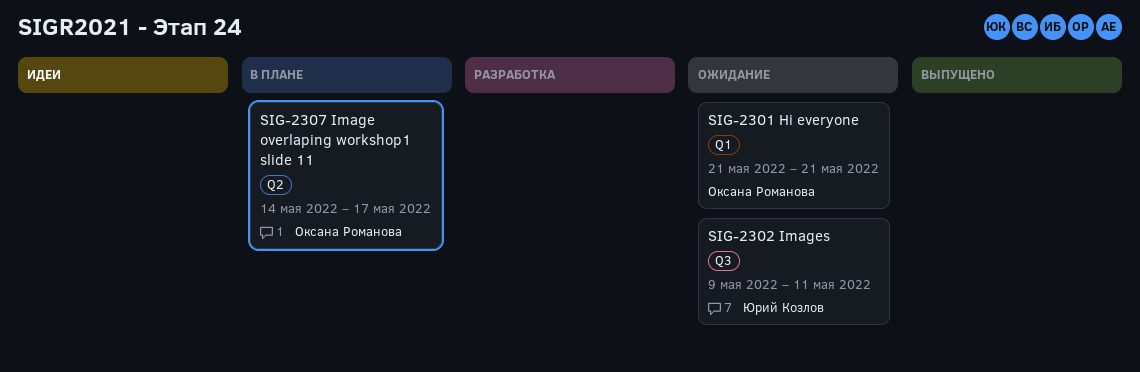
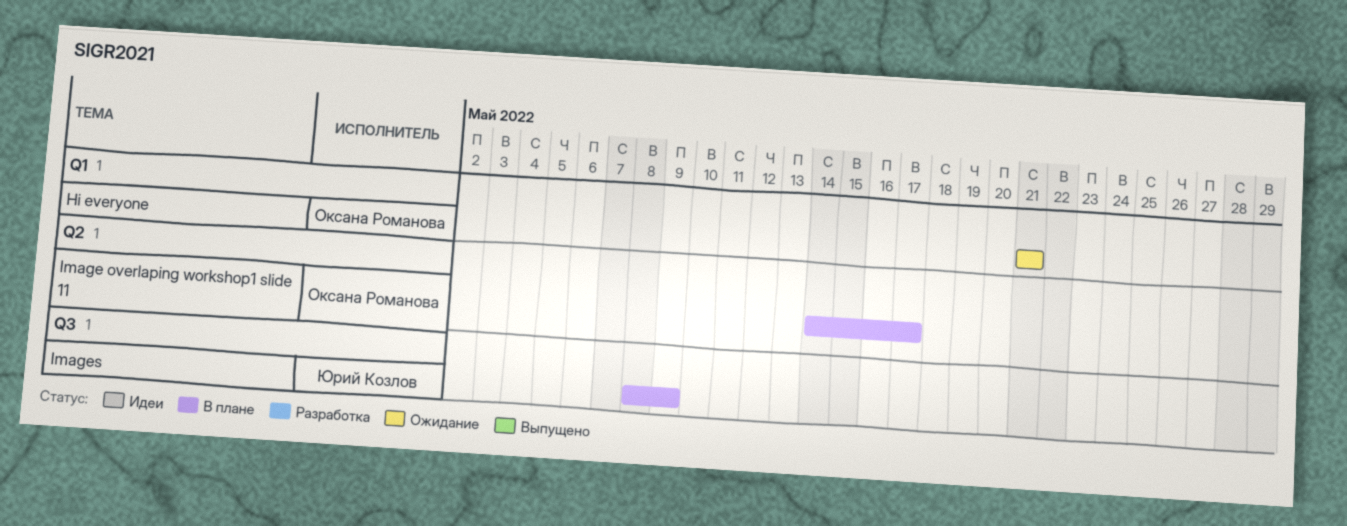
Images, status: Ожидание -> В плане
Images, start: May 9 -> May 8
Images, due: May 11 -> May 9

